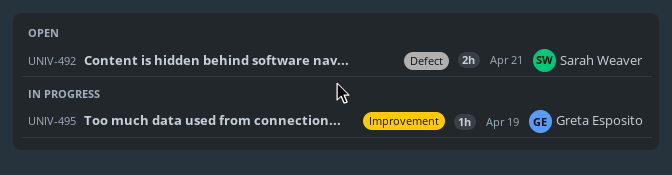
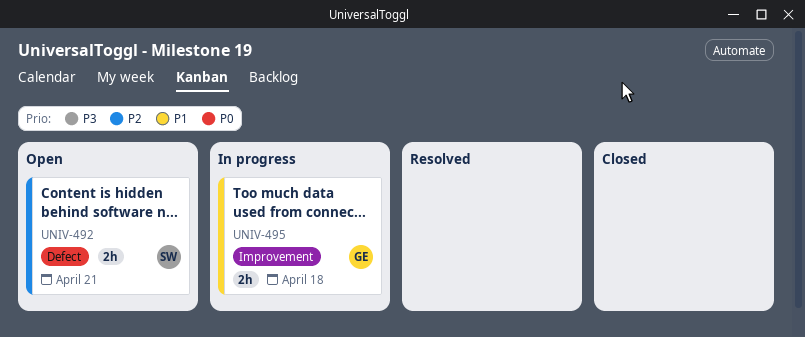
UNIV-495, estimate: 1h -> 2h
UNIV-495, due: Apr 19 -> Apr 18

